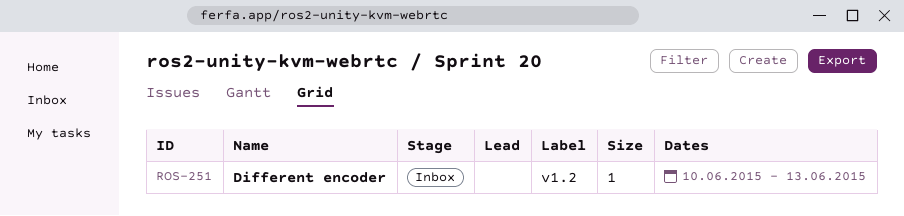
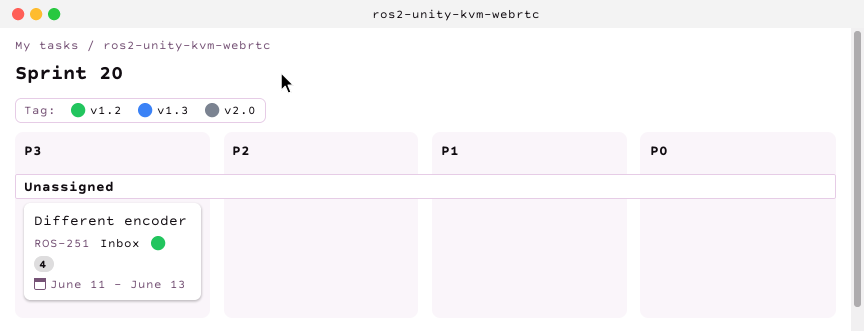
ROS-251, estimate: 1 -> 4
ROS-251, start: Jun 10 -> Jun 11

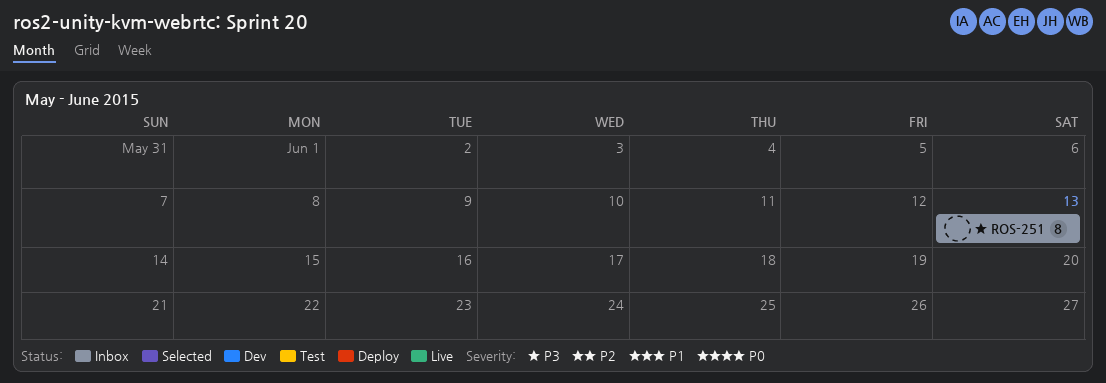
ROS-251, estimate: 4 -> 8
ROS-251, start: Jun 11 -> Jun 13

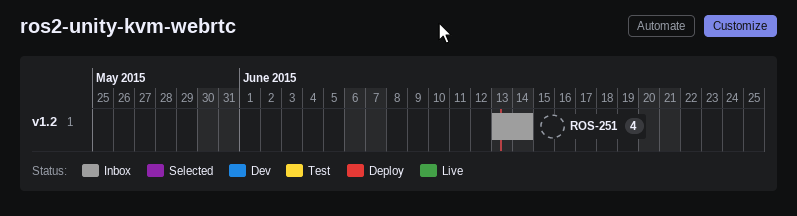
ROS-251, estimate: 8 -> 4
ROS-251, due: Jun 13 -> Jun 14

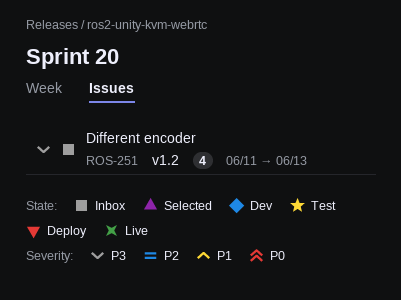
ROS-251, start: Jun 13 -> Jun 11
ROS-251, due: Jun 14 -> Jun 13

